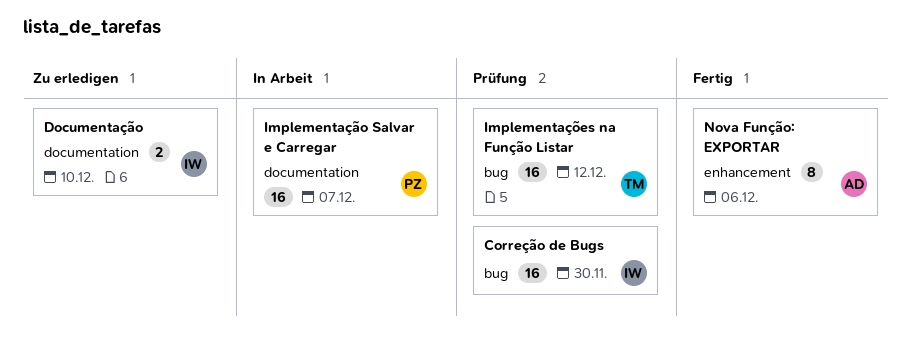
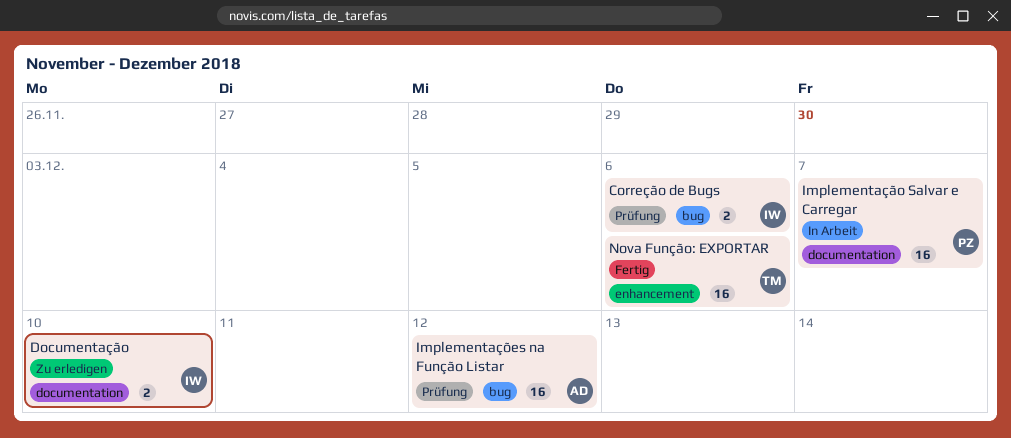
Correção de Bugs, estimate: 16 -> 2
Correção de Bugs, due: Nov 30 -> Dec 6
Implementações na Função Listar, owner: TM -> AD
Nova Função: EXPORTAR, owner: AD -> TM
Nova Função: EXPORTAR, estimate: 8 -> 16

